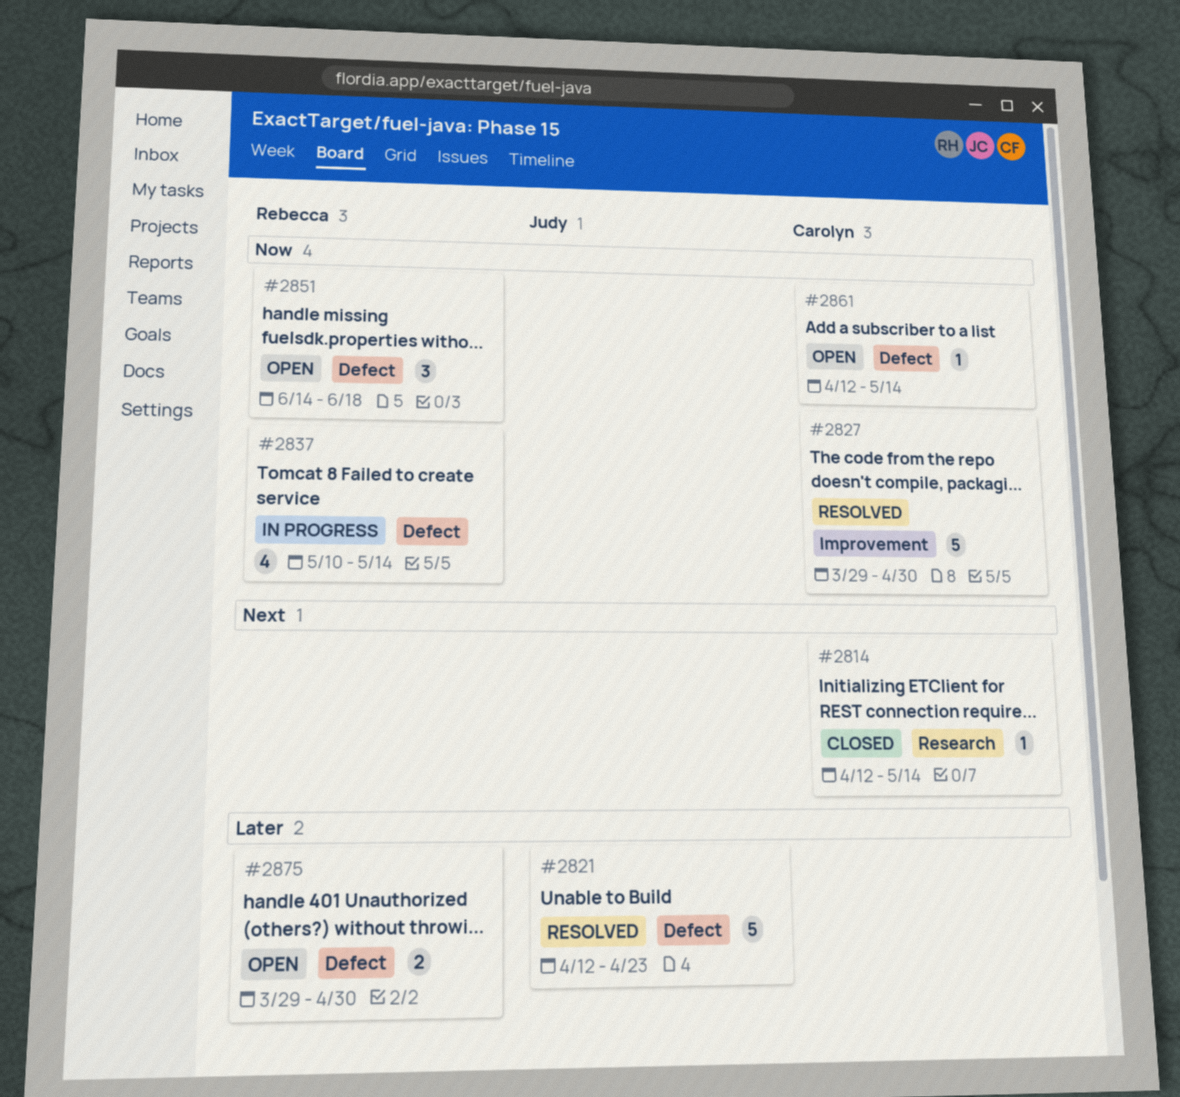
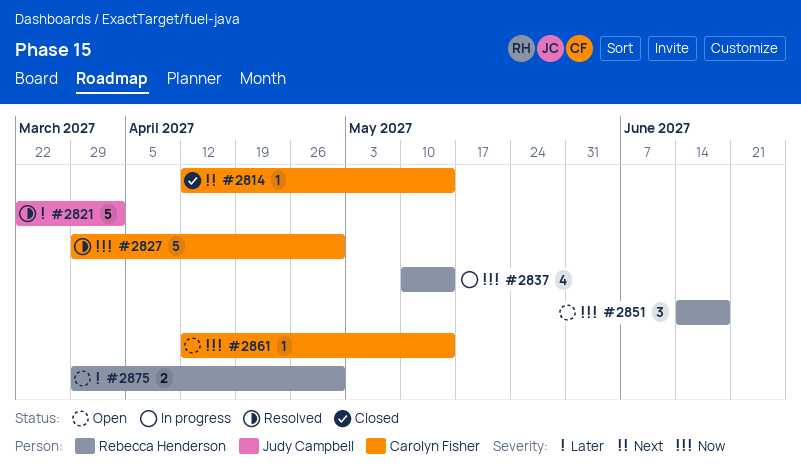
#2821, start: Apr 12 -> Mar 22
#2821, due: Apr 23 -> Apr 2

